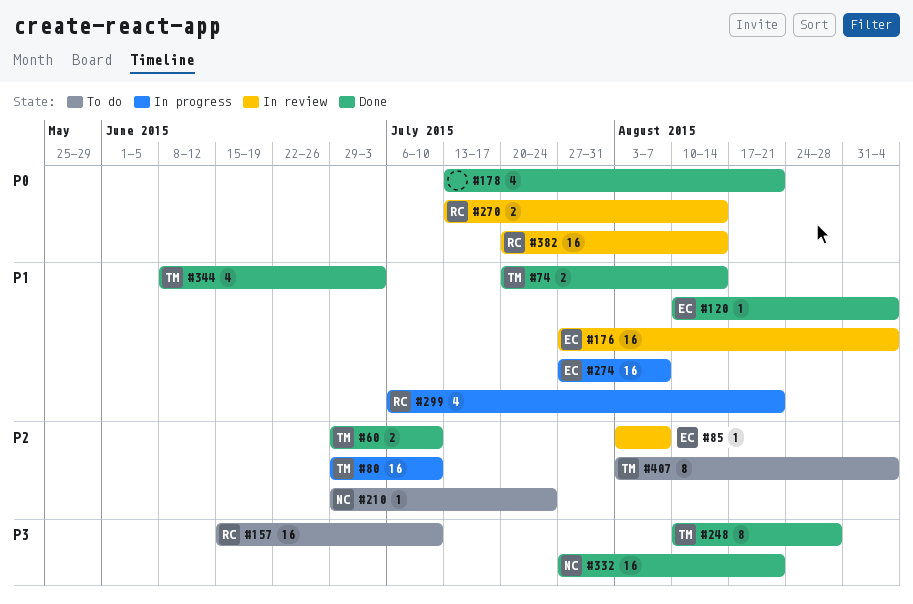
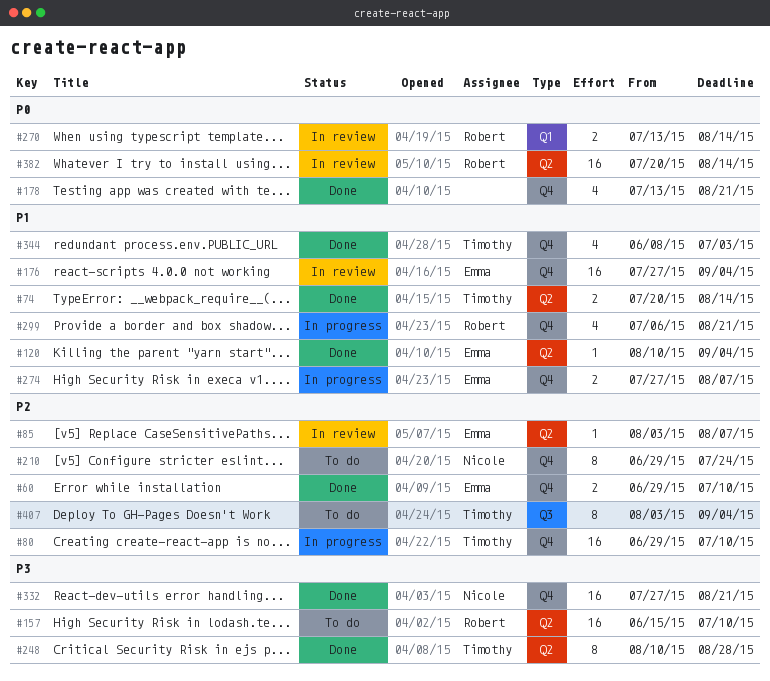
#60, owner: Timothy -> Emma
#210, estimate: 1 -> 8
#274, estimate: 16 -> 2

